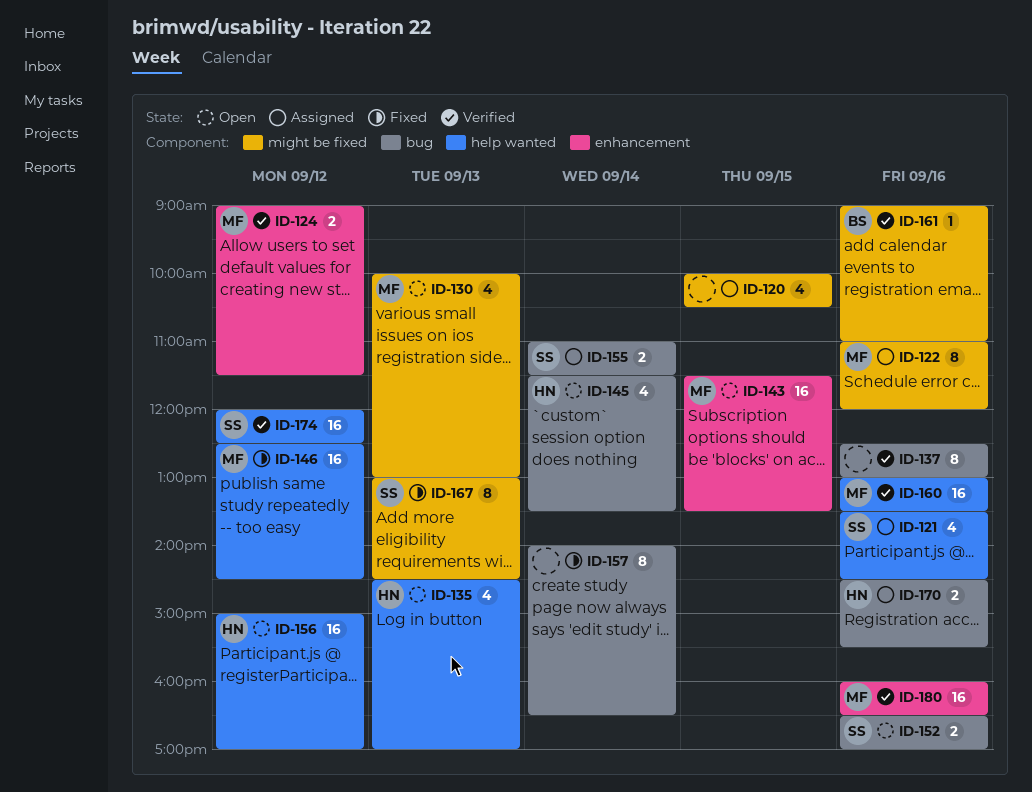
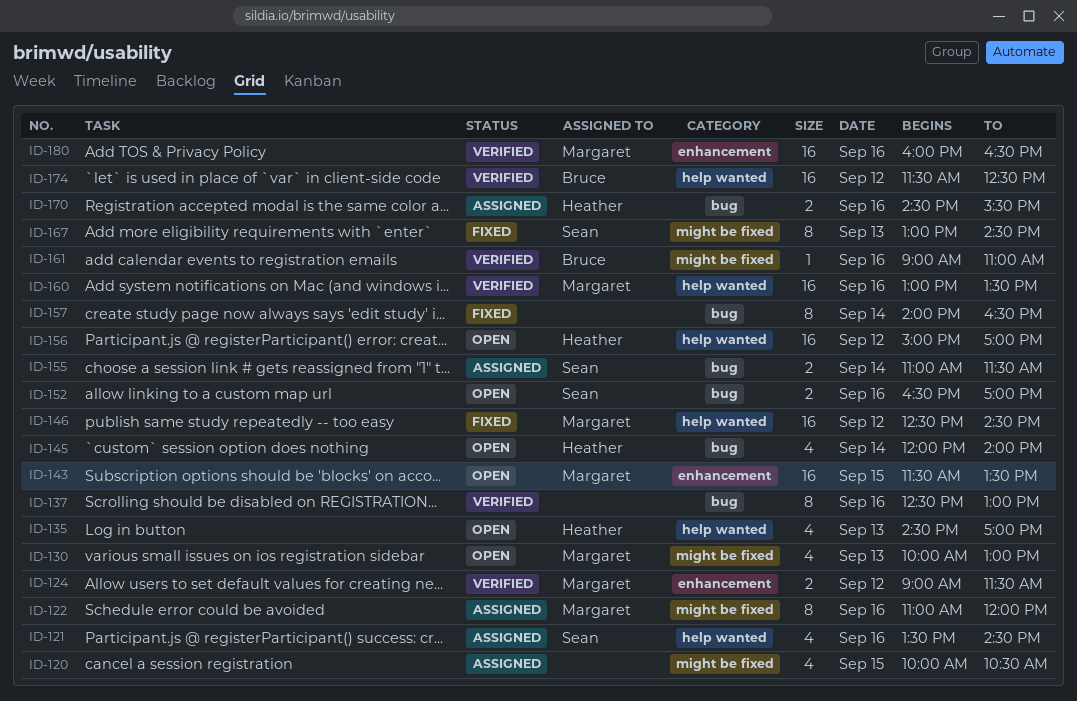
ID-145, begins: 11:30 -> 12:00
ID-145, ends: 13:30 -> 14:00
ID-174, owner: Sean -> Bruce
ID-174, begins: 12:00 -> 11:30

